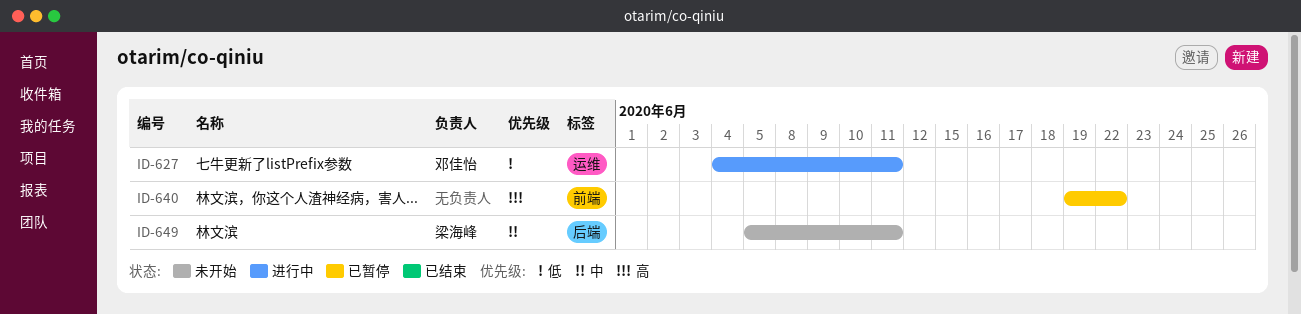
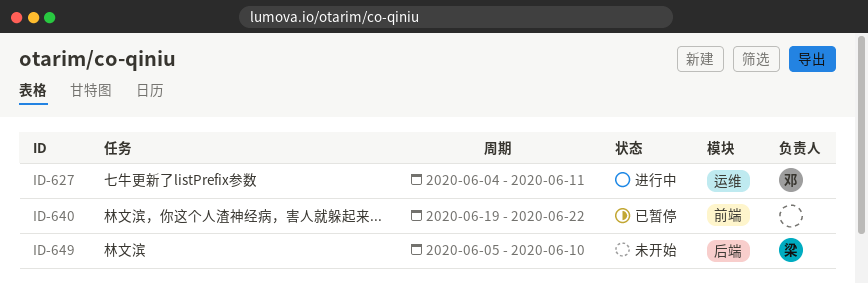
ID-649, due: Jun 11 -> Jun 10

